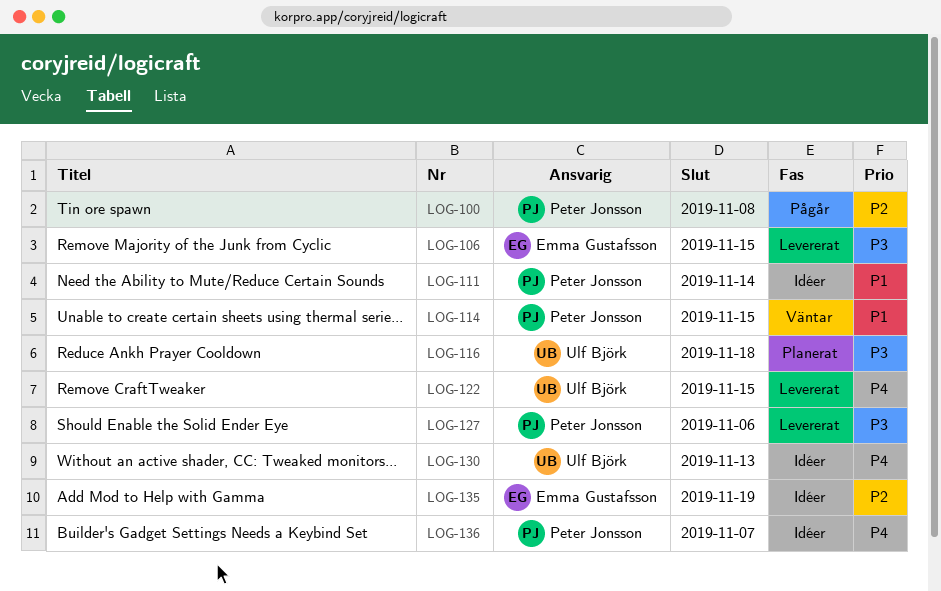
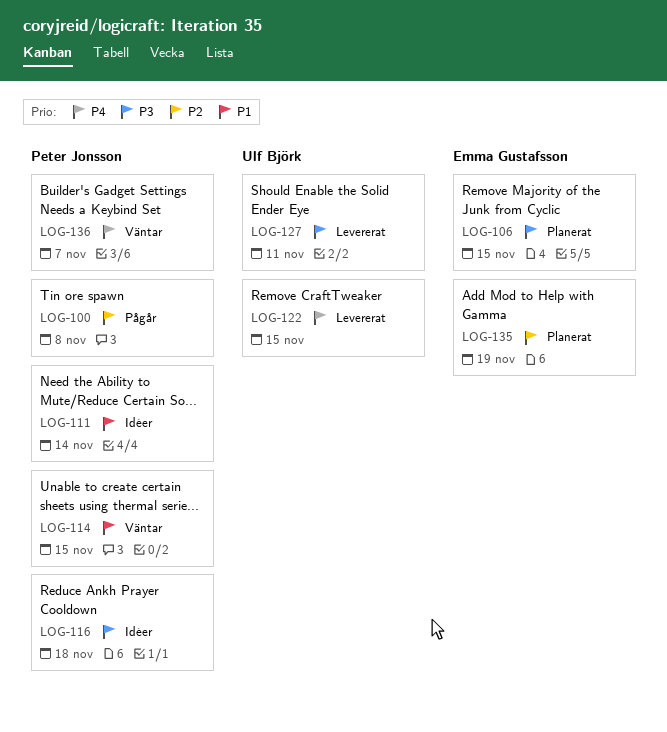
LOG-106, status: Levererat -> Planerat
LOG-116, status: Planerat -> Idéer
LOG-116, owner: Ulf Björk -> Peter Jonsson
LOG-127, owner: Peter Jonsson -> Ulf Björk
LOG-127, due: Nov 6 -> Nov 11
LOG-130: present -> none
LOG-135, status: Idéer -> Planerat
LOG-136, status: Idéer -> Väntar

